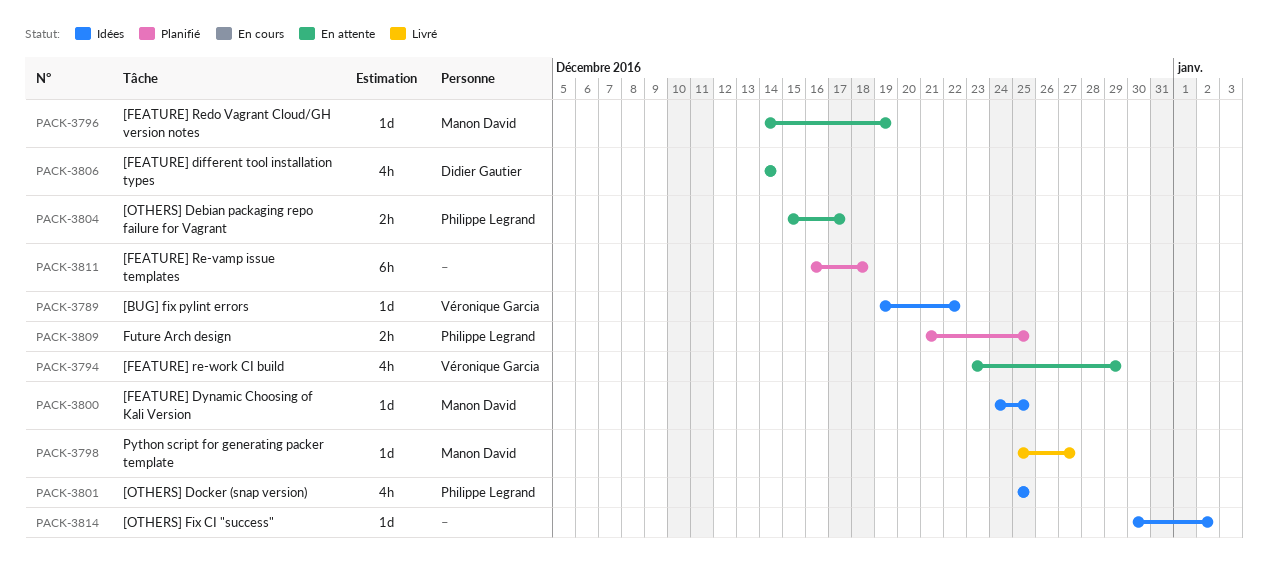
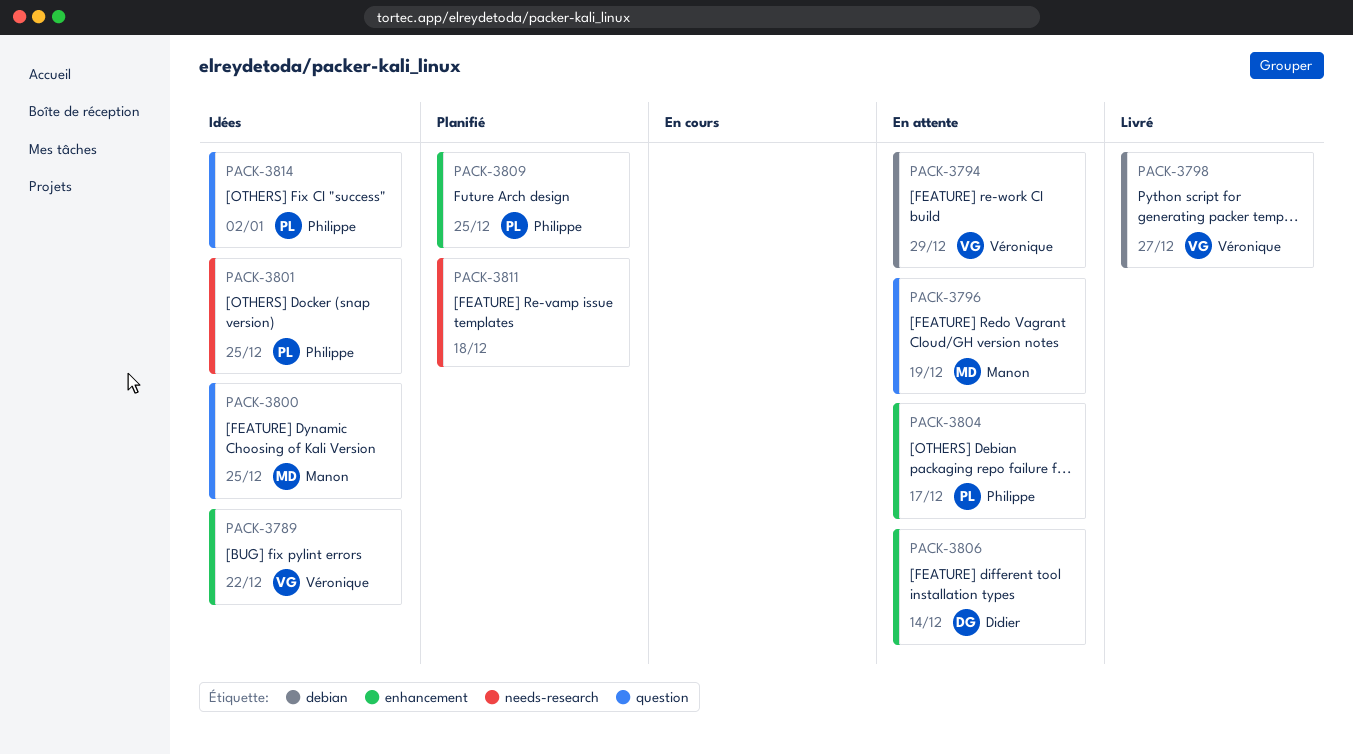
PACK-3798, owner: Manon David -> Véronique Garcia
PACK-3814, owner: none -> Philippe Legrand

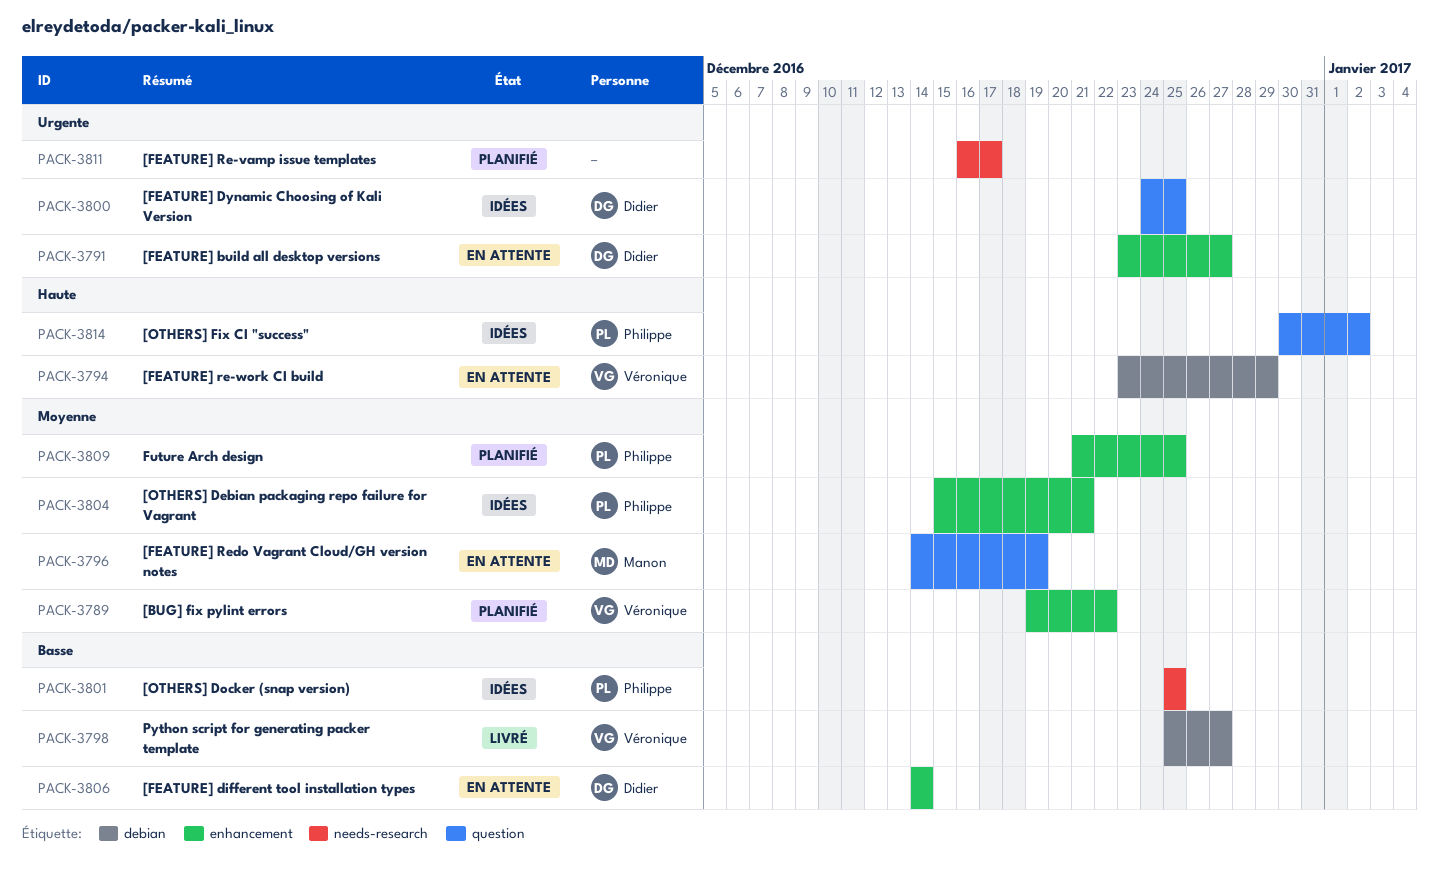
PACK-3789, status: Idées -> Planifié
PACK-3791: none -> present
PACK-3800, owner: Manon -> Didier
PACK-3804, status: En attente -> Idées
PACK-3804, due: Dec 17 -> Dec 21
PACK-3811, due: Dec 18 -> Dec 17

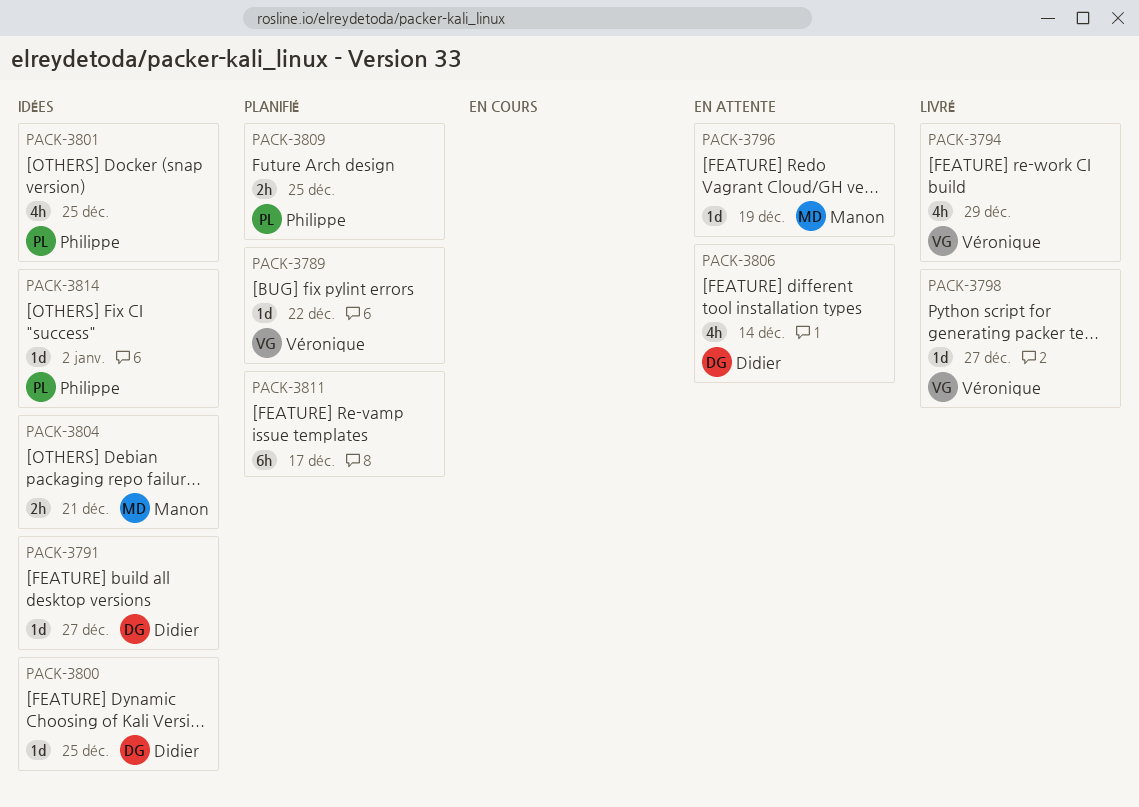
PACK-3791, status: En attente -> Idées
PACK-3794, status: En attente -> Livré
PACK-3804, owner: Philippe -> Manon

